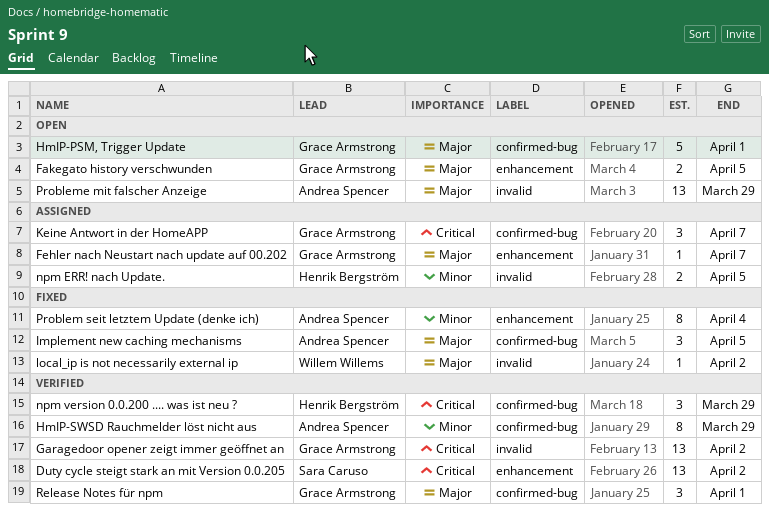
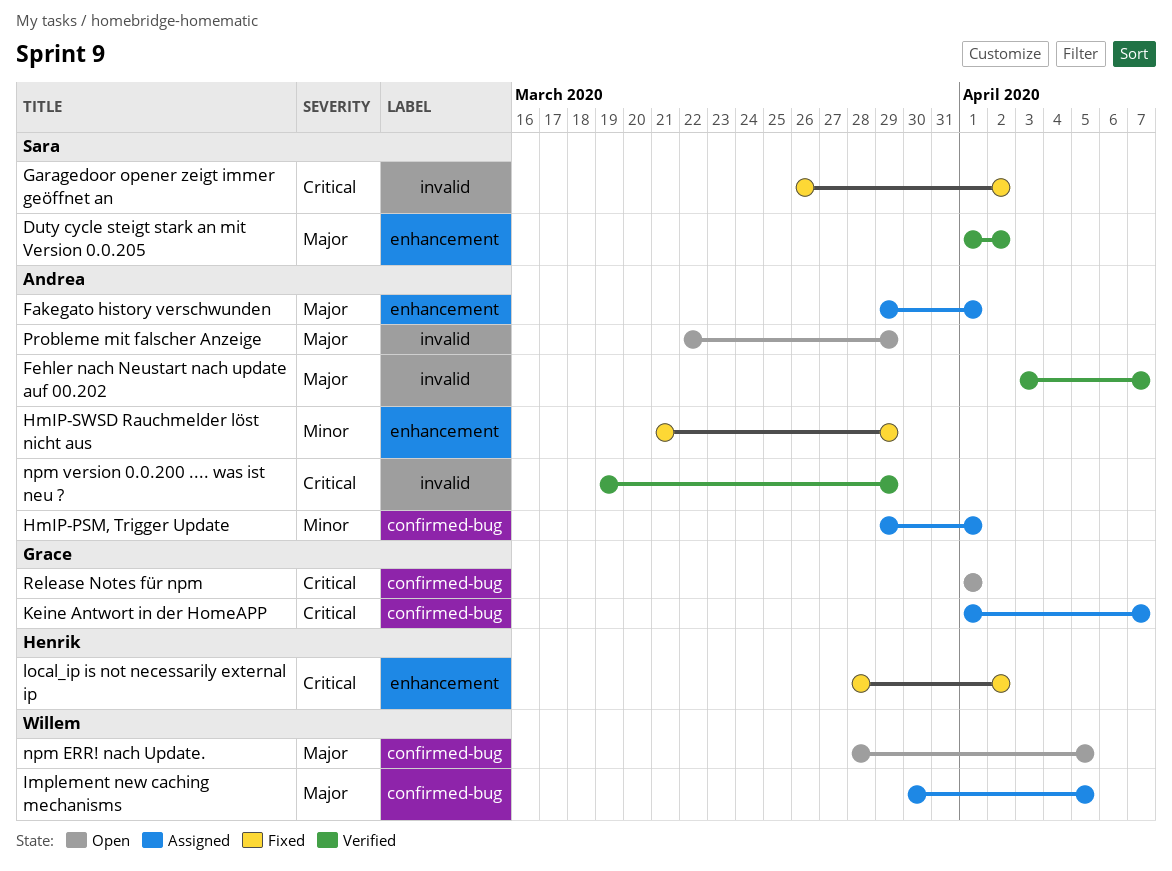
Duty cycle steigt stark an mit Version 0.0.205, priority: Critical -> Major
Fakegato history verschwunden, status: Open -> Assigned
Fakegato history verschwunden, owner: Grace Armstrong -> Andrea Spencer
Fakegato history verschwunden, due: Apr 5 -> Apr 1
Fehler nach Neustart nach update auf 00.202, status: Assigned -> Verified
Fehler nach Neustart nach update auf 00.202, owner: Grace Armstrong -> Andrea Spencer
Fehler nach Neustart nach update auf 00.202, label: enhancement -> invalid
Garagedoor opener zeigt immer geöffnet an, status: Verified -> Fixed
Garagedoor opener zeigt immer geöffnet an, owner: Grace Armstrong -> Sara Caruso
HmIP-PSM, Trigger Update, status: Open -> Assigned
HmIP-PSM, Trigger Update, owner: Grace Armstrong -> Andrea Spencer
HmIP-PSM, Trigger Update, priority: Major -> Minor
HmIP-SWSD Rauchmelder löst nicht aus, status: Verified -> Fixed
HmIP-SWSD Rauchmelder löst nicht aus, label: confirmed-bug -> enhancement
Implement new caching mechanisms, status: Fixed -> Assigned
Implement new caching mechanisms, owner: Andrea Spencer -> Willem Willems
local_ip is not necessarily external ip, owner: Willem Willems -> Henrik Bergström
local_ip is not necessarily external ip, priority: Major -> Critical
local_ip is not necessarily external ip, label: invalid -> enhancement
npm ERR! nach Update., status: Assigned -> Open
npm ERR! nach Update., owner: Henrik Bergström -> Willem Willems
npm ERR! nach Update., priority: Minor -> Major
npm ERR! nach Update., label: invalid -> confirmed-bug
npm version 0.0.200 .... was ist neu ?, owner: Henrik Bergström -> Andrea Spencer
npm version 0.0.200 .... was ist neu ?, label: confirmed-bug -> invalid
Problem seit letztem Update (denke ich): present -> none
Release Notes für npm, status: Verified -> Open
Release Notes für npm, priority: Major -> Critical

